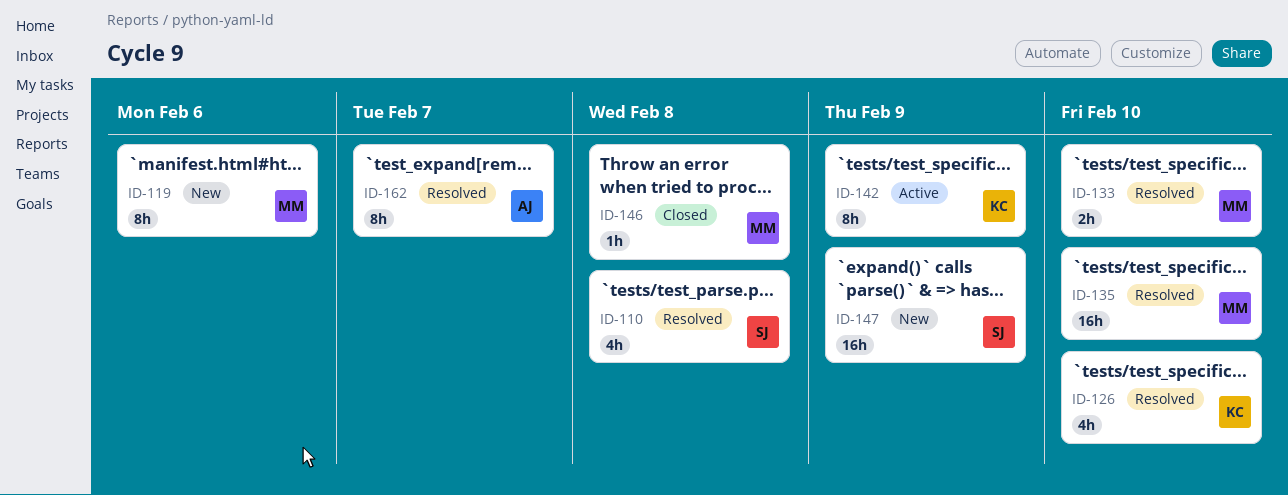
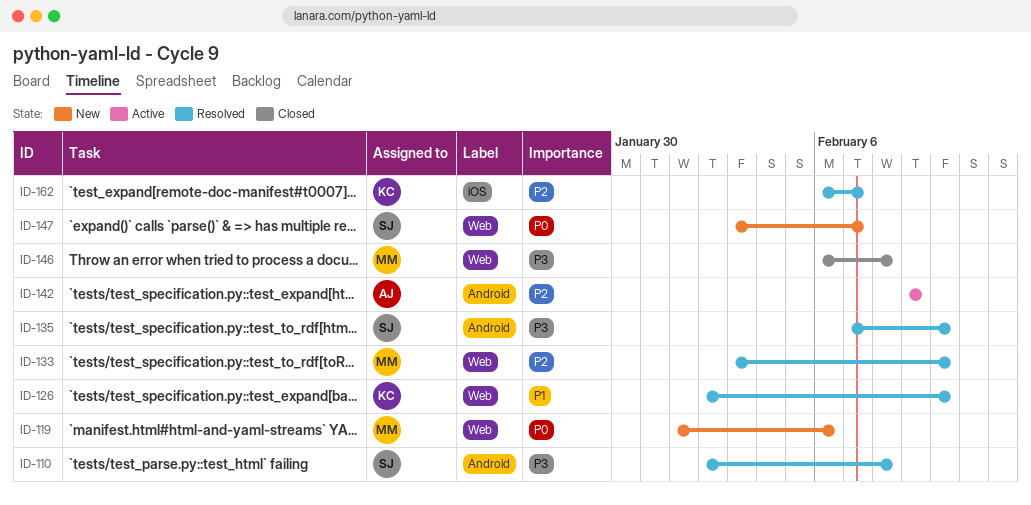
ID-135, owner: MM -> SJ
ID-142, owner: KC -> AJ
ID-147, due: Feb 9 -> Feb 7
ID-162, owner: AJ -> KC

